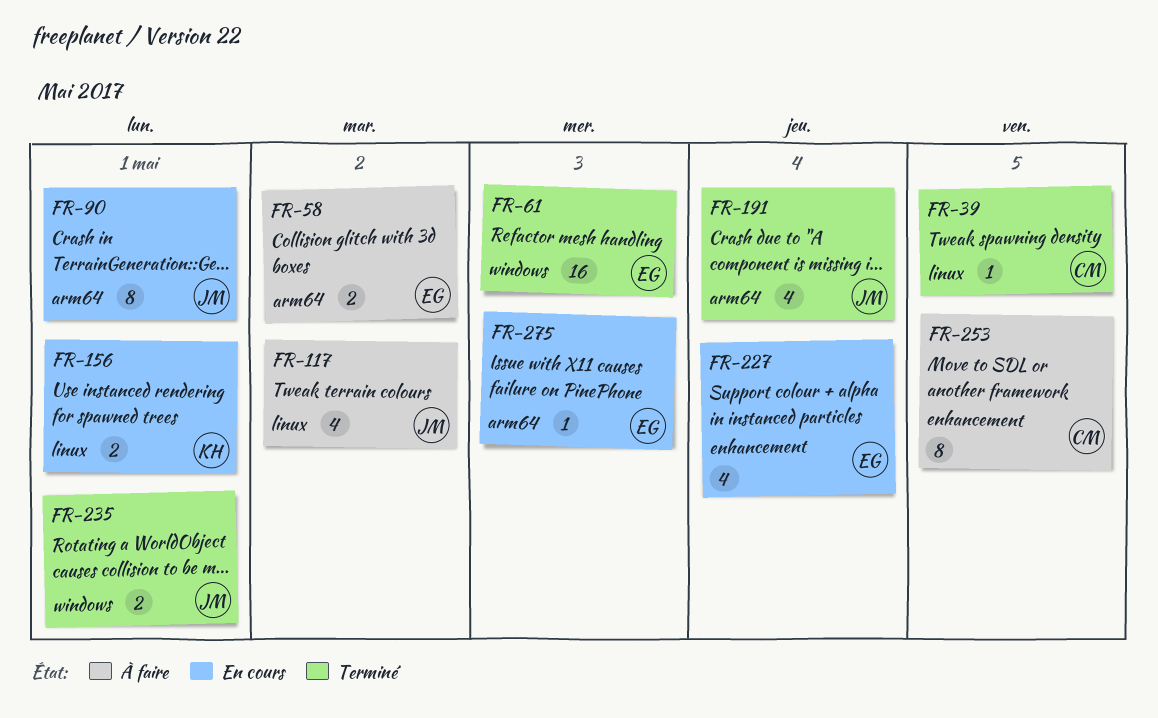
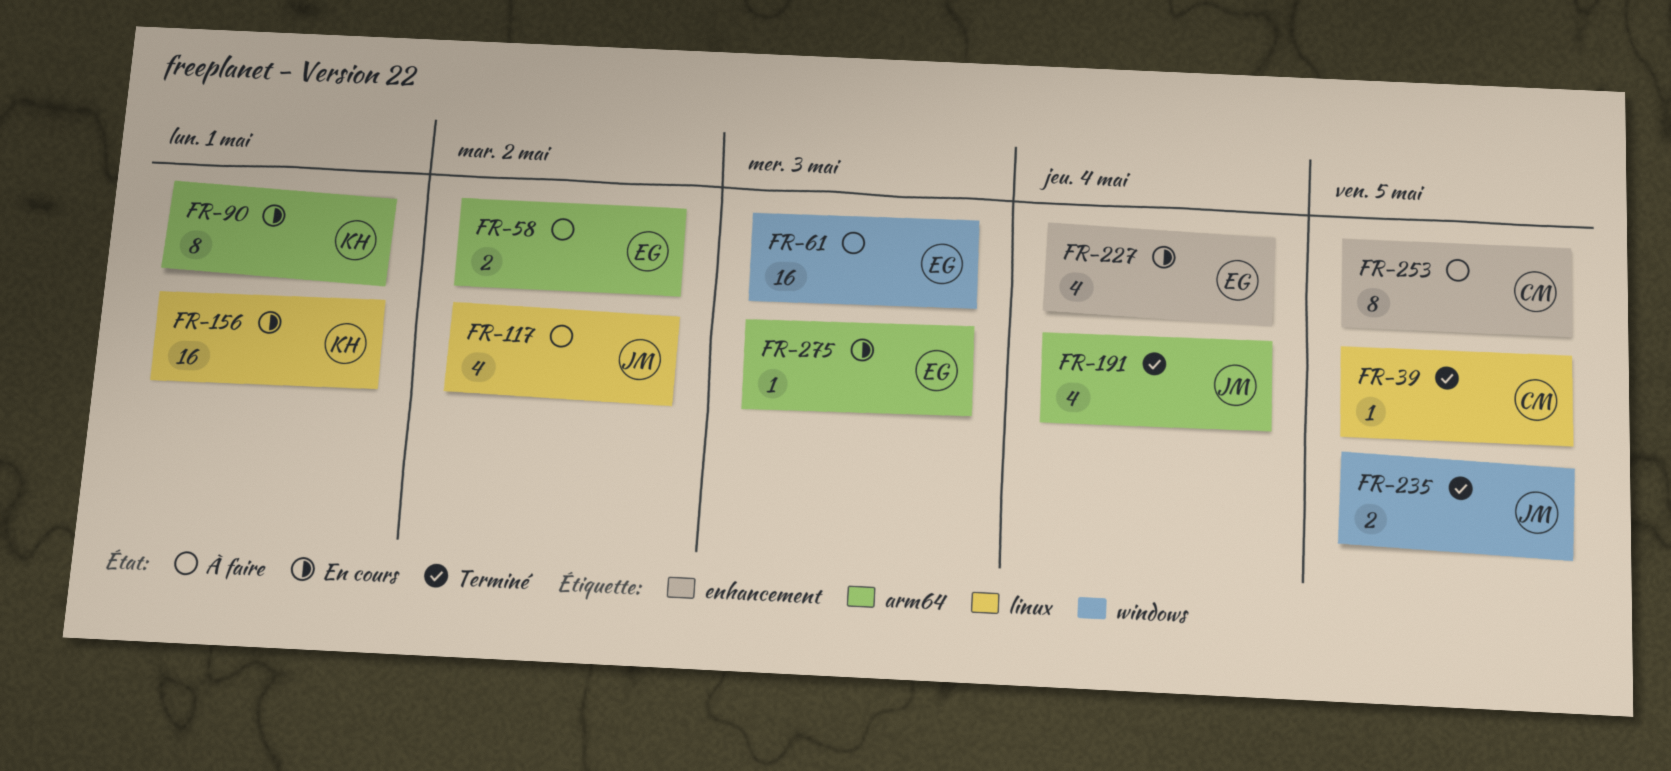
FR-61, status: Terminé -> À faire
FR-90, owner: JM -> KH
FR-156, estimate: 2 -> 16
FR-235, due: May 1 -> May 5

